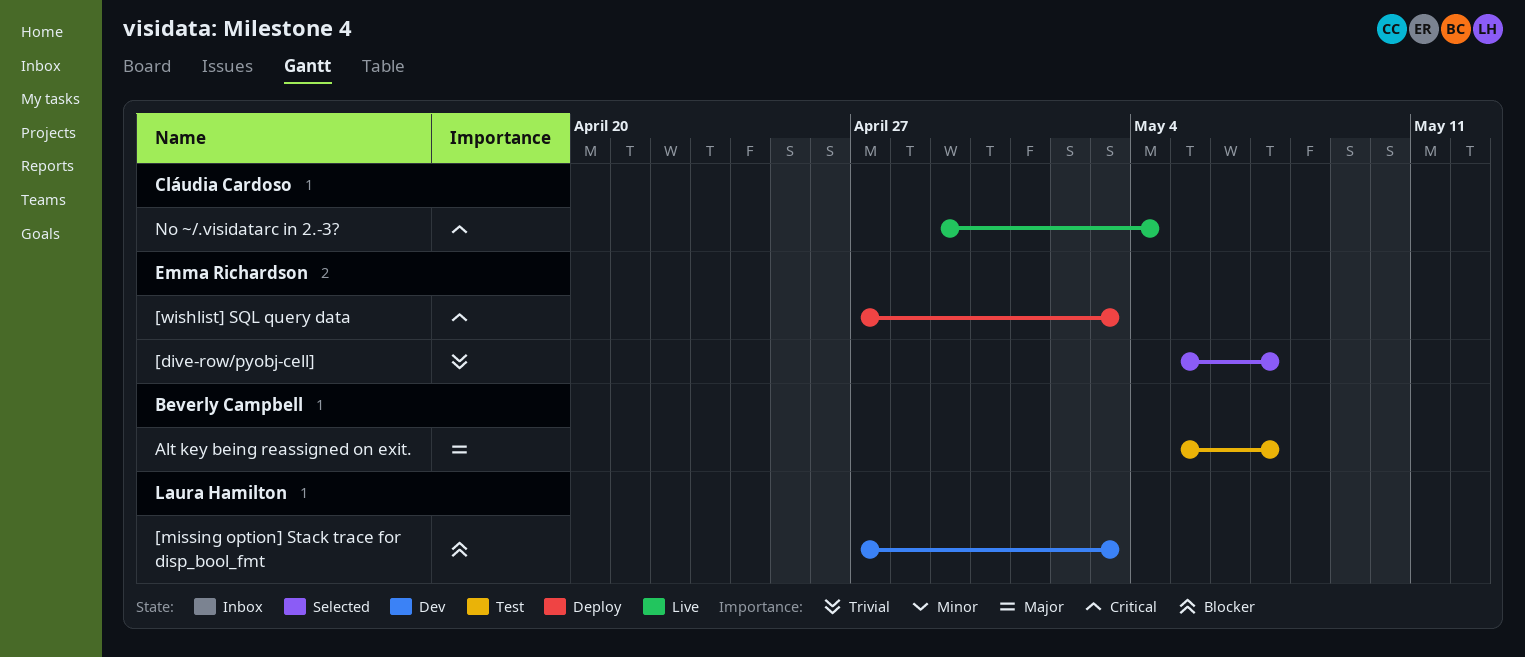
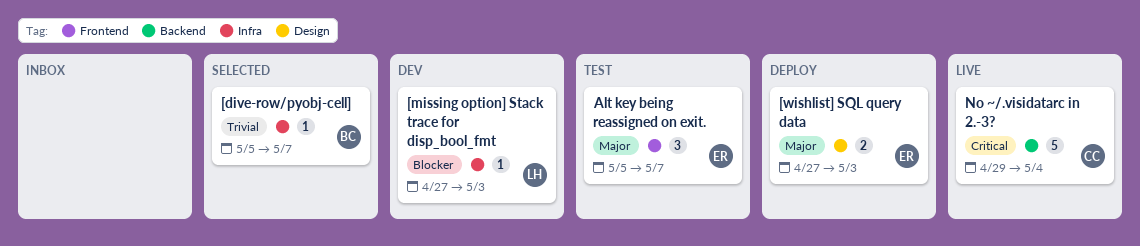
[dive-row/pyobj-cell], owner: Emma Richardson -> Beverly Campbell
[wishlist] SQL query data, priority: Critical -> Major
Alt key being reassigned on exit., owner: Beverly Campbell -> Emma Richardson

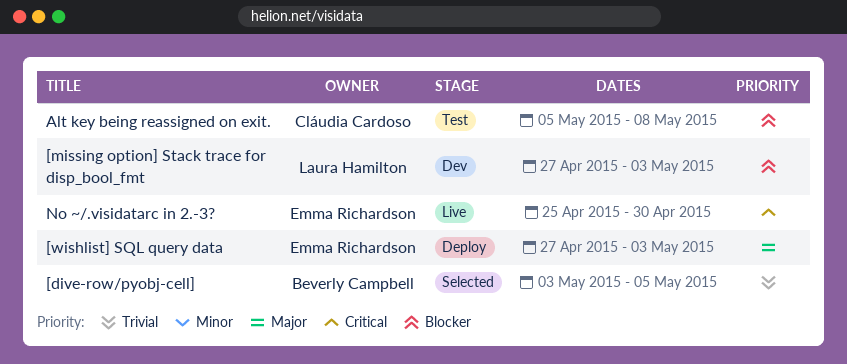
[dive-row/pyobj-cell], start: May 5 -> May 3
[dive-row/pyobj-cell], due: May 7 -> May 5
Alt key being reassigned on exit., owner: Emma Richardson -> Cláudia Cardoso
Alt key being reassigned on exit., priority: Major -> Blocker
Alt key being reassigned on exit., due: May 7 -> May 8
No ~/.visidatarc in 2.-3?, owner: Cláudia Cardoso -> Emma Richardson
No ~/.visidatarc in 2.-3?, start: Apr 29 -> Apr 25
No ~/.visidatarc in 2.-3?, due: May 4 -> Apr 30

